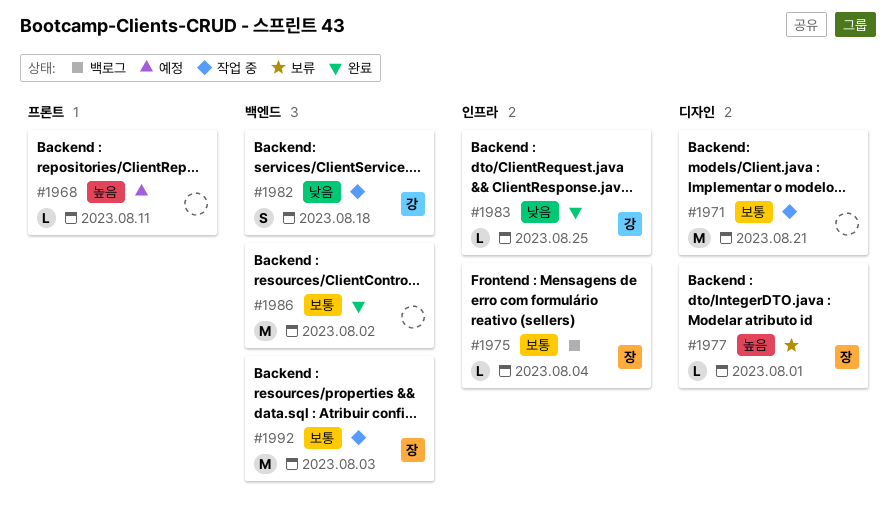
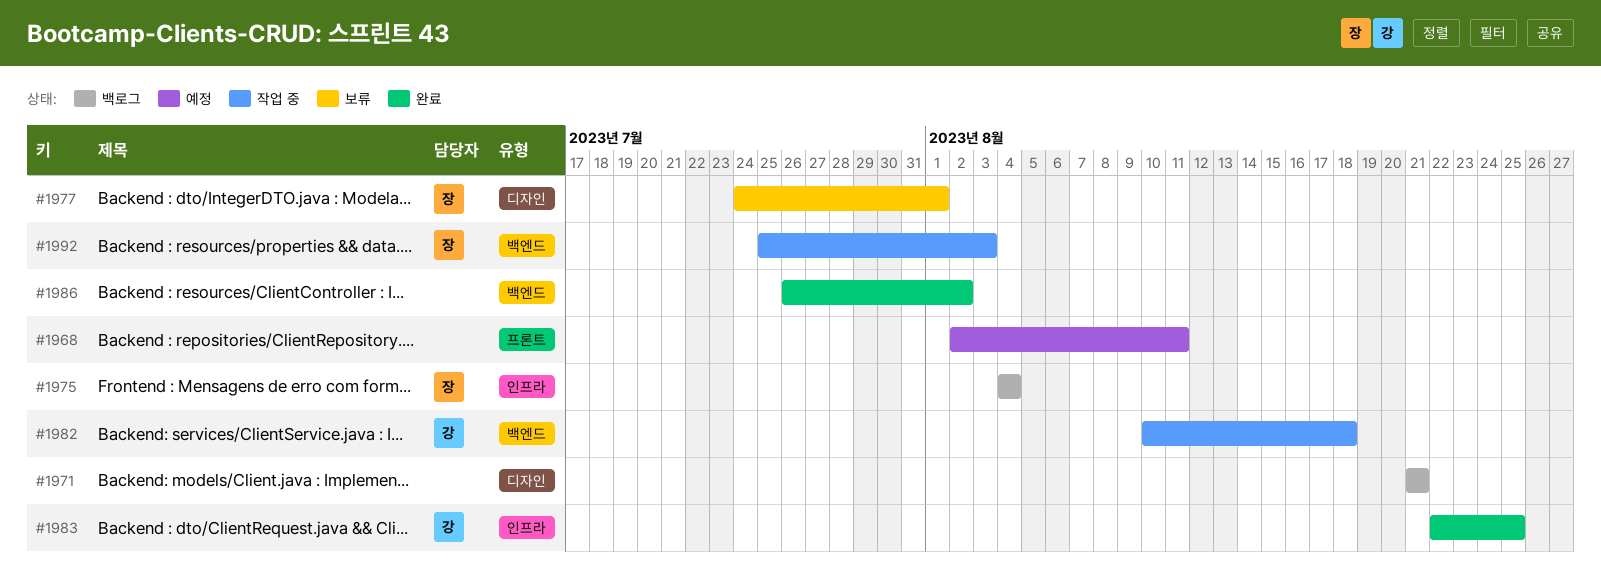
#1971, status: 작업 중 -> 백로그

